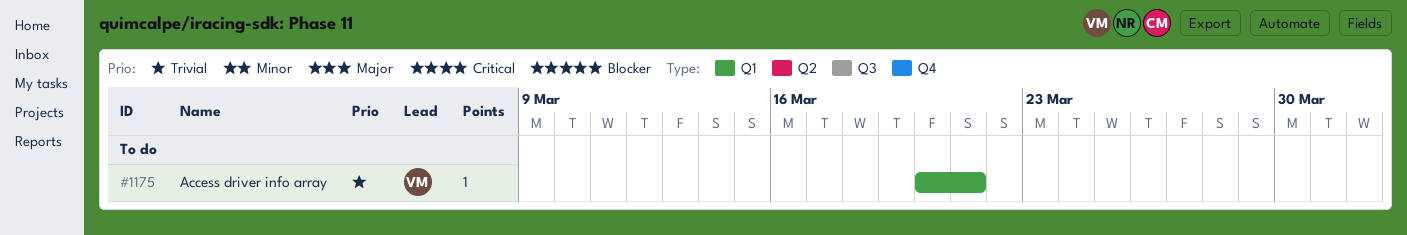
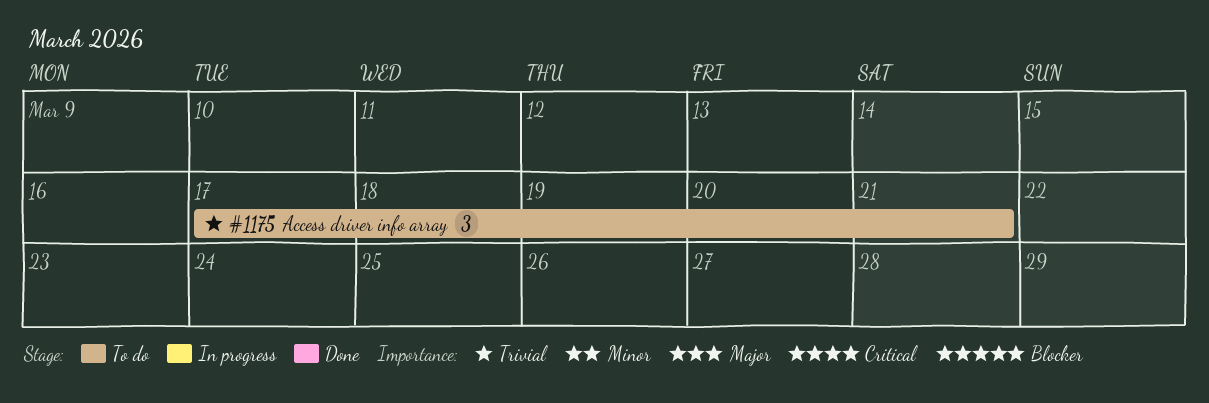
#1175, estimate: 1 -> 3
#1175, start: Mar 20 -> Mar 17

